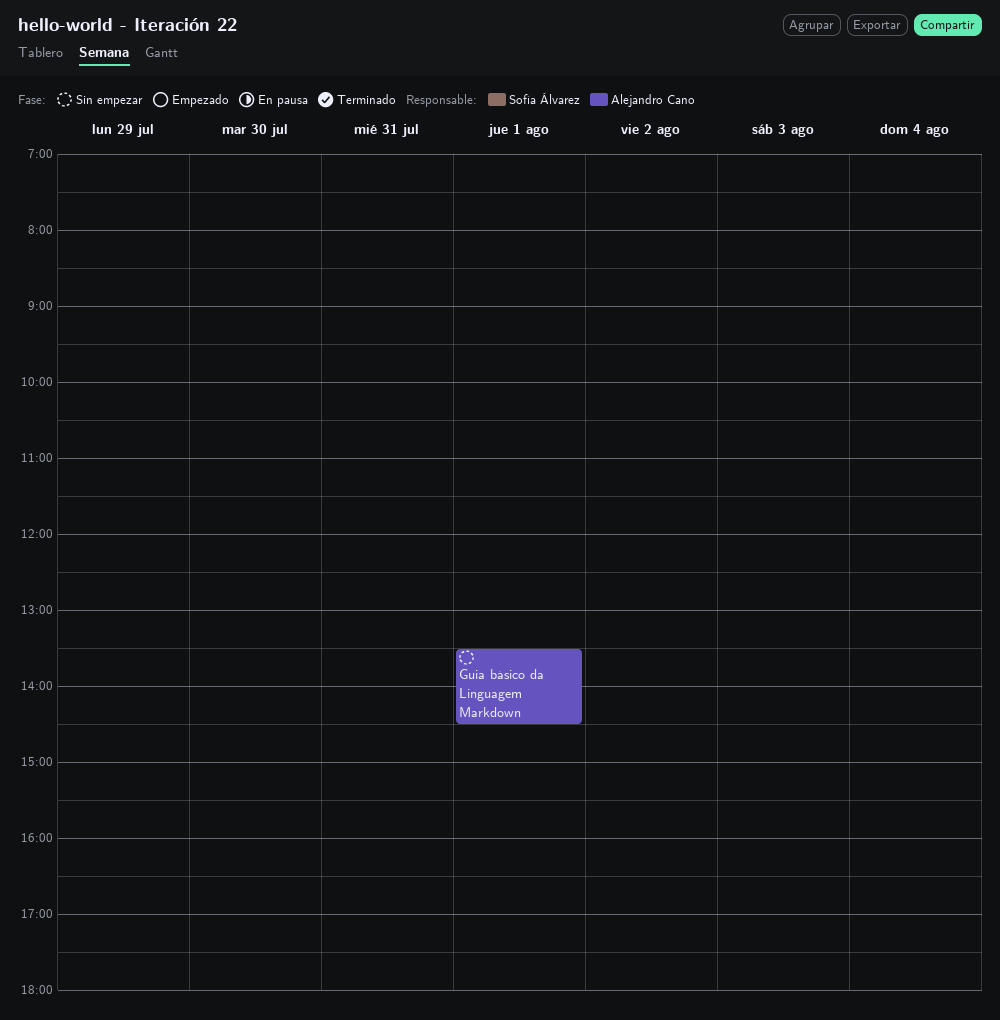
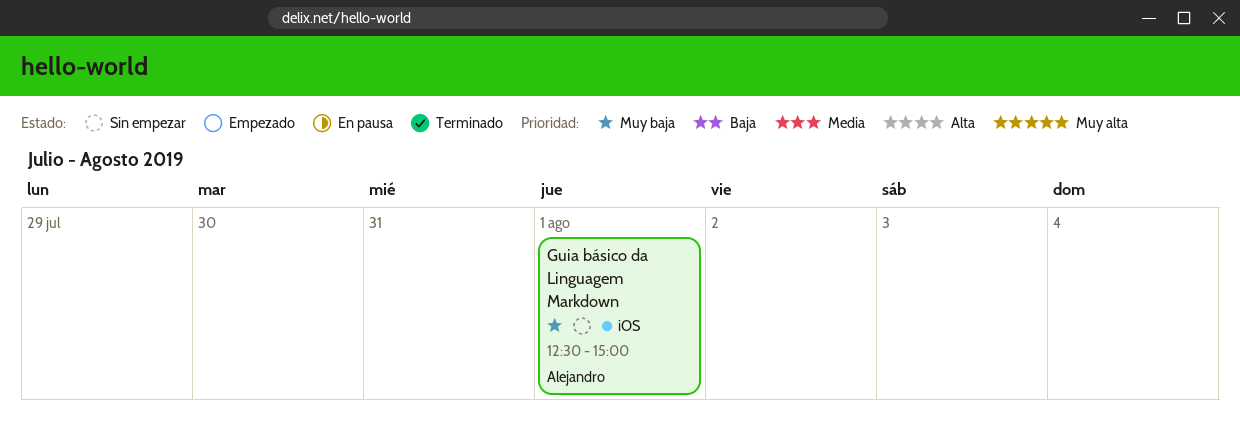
Guia básico da Linguagem Markdown, begins: 13:30 -> 12:30
Guia básico da Linguagem Markdown, ends: 14:30 -> 15:00

